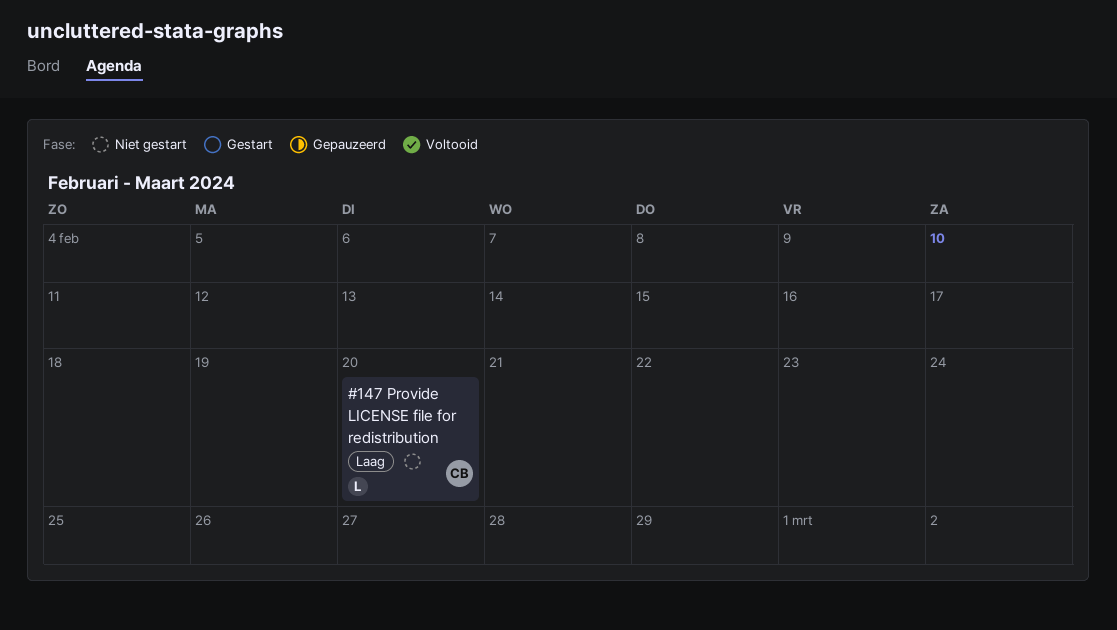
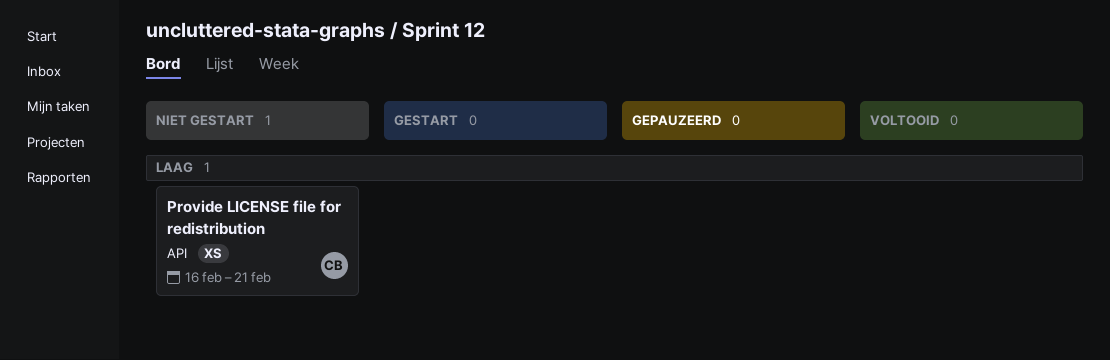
Provide LICENSE file for redistribution, estimate: L -> XS
Provide LICENSE file for redistribution, due: Feb 20 -> Feb 21

